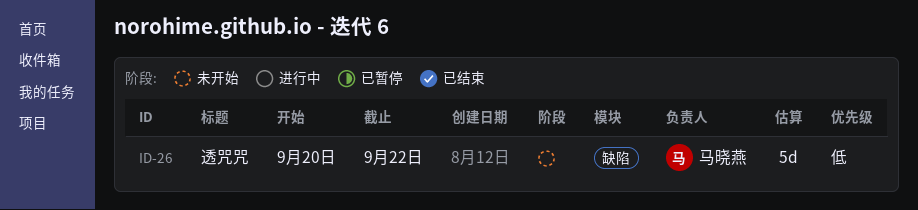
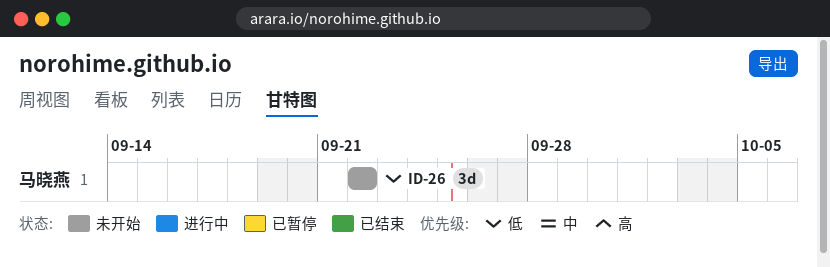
ID-26, estimate: 5d -> 3d
ID-26, start: Sep 20 -> Sep 22

